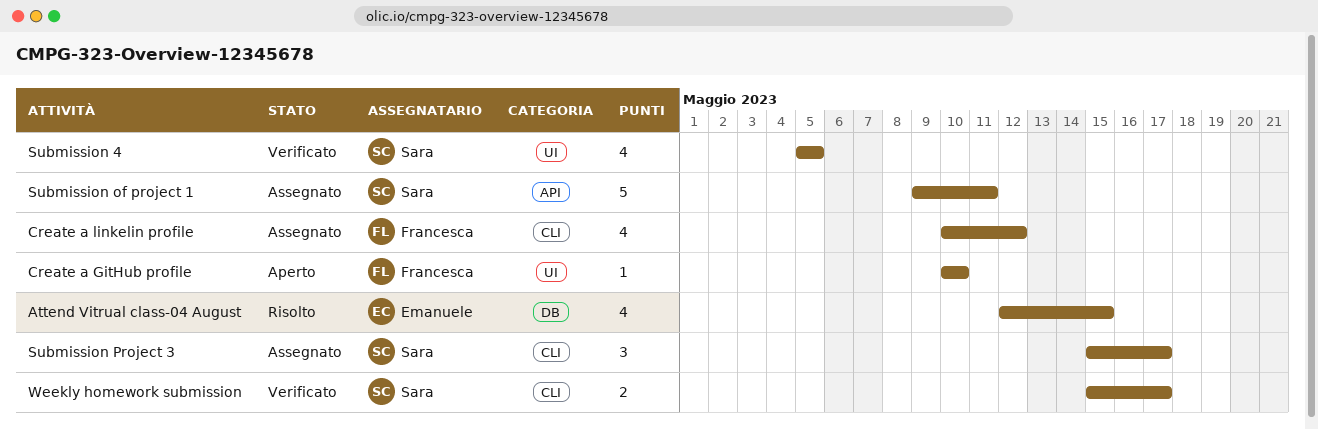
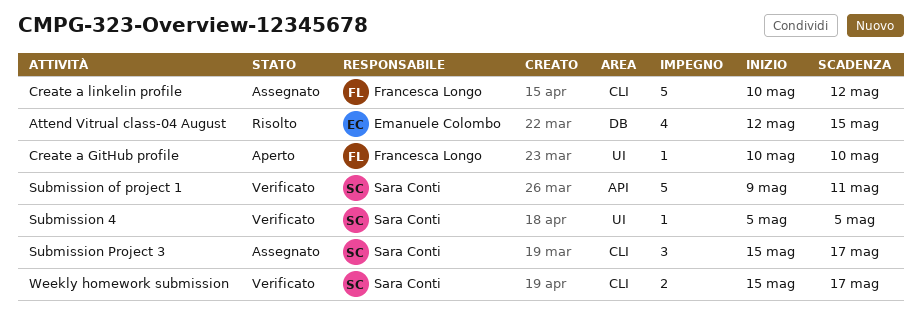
Create a linkelin profile, estimate: 4 -> 5
Submission 4, estimate: 4 -> 1
Submission of project 1, status: Assegnato -> Verificato

